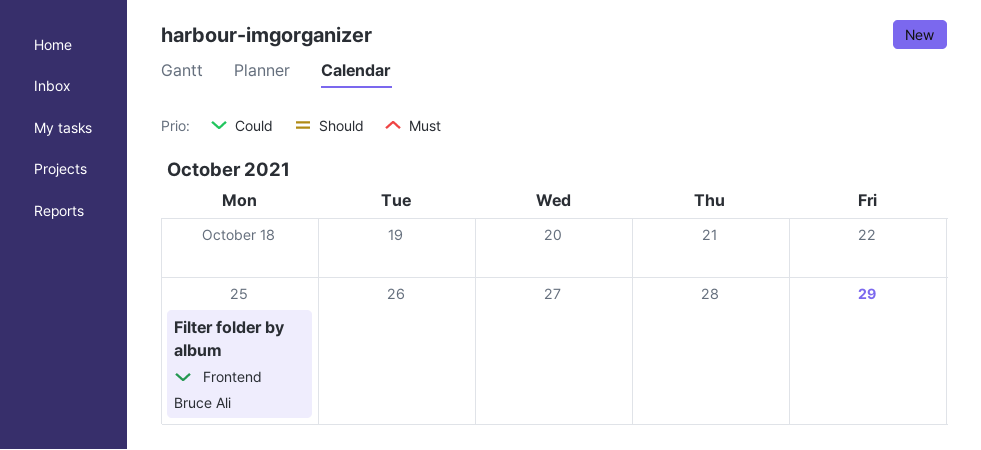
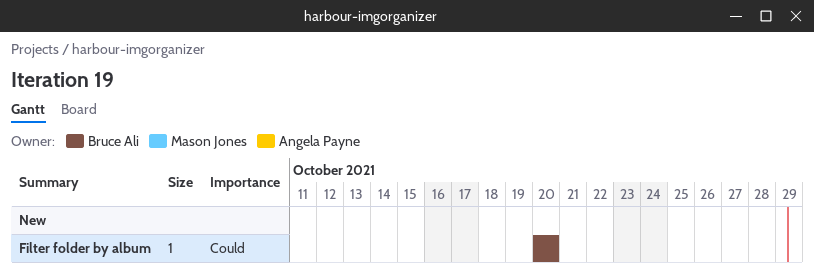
Filter folder by album, due: Oct 25 -> Oct 20

